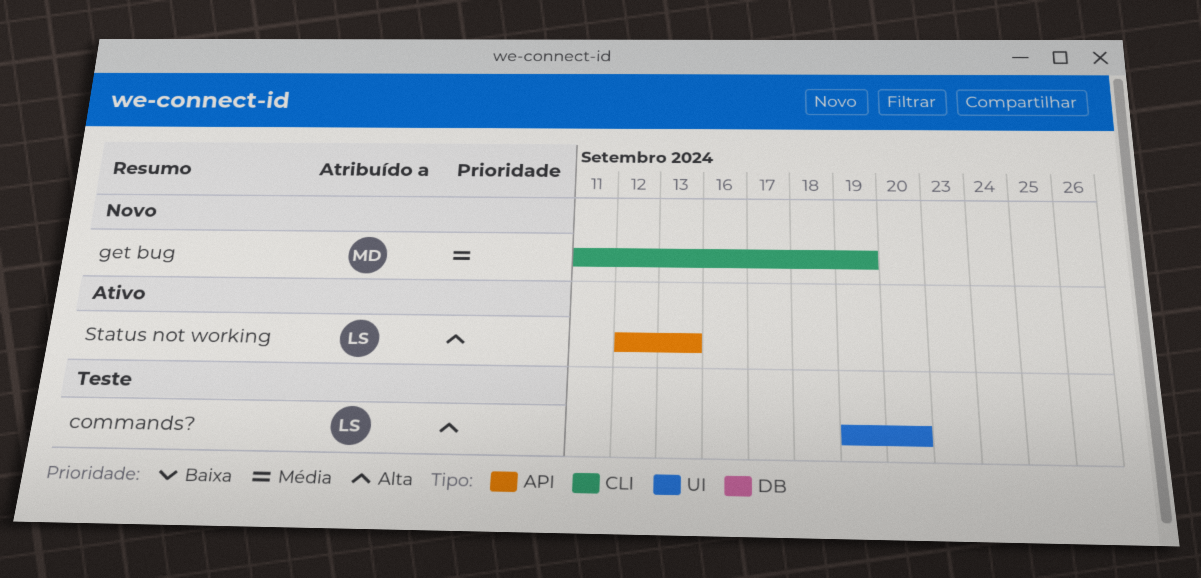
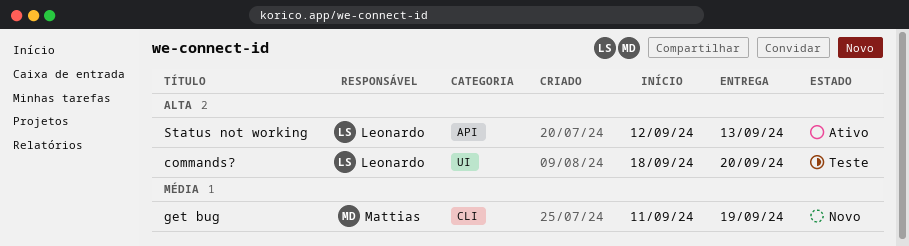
commands?, start: Sep 19 -> Sep 18

